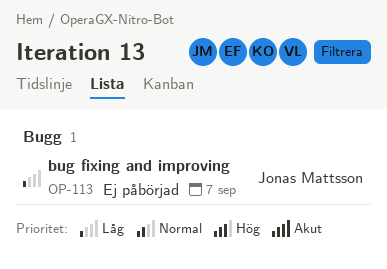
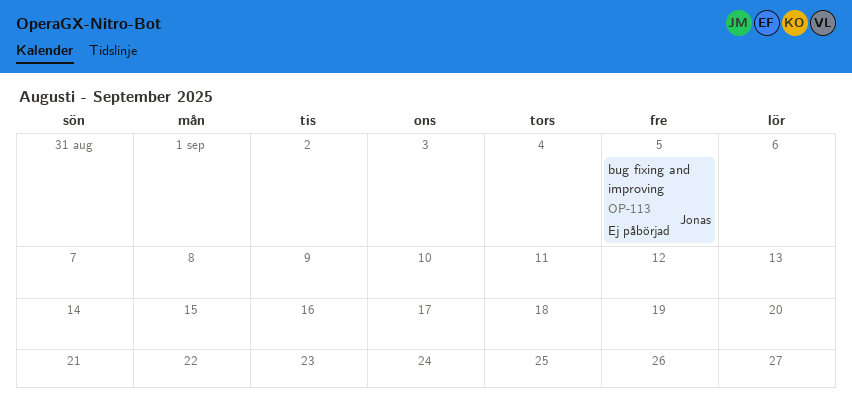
OP-113, due: Sep 7 -> Sep 5

